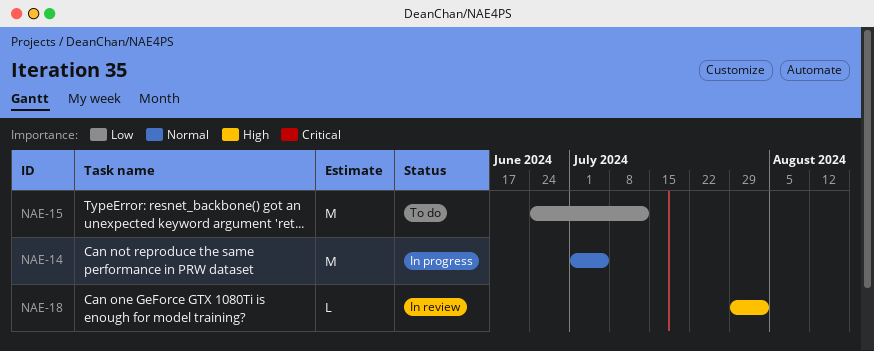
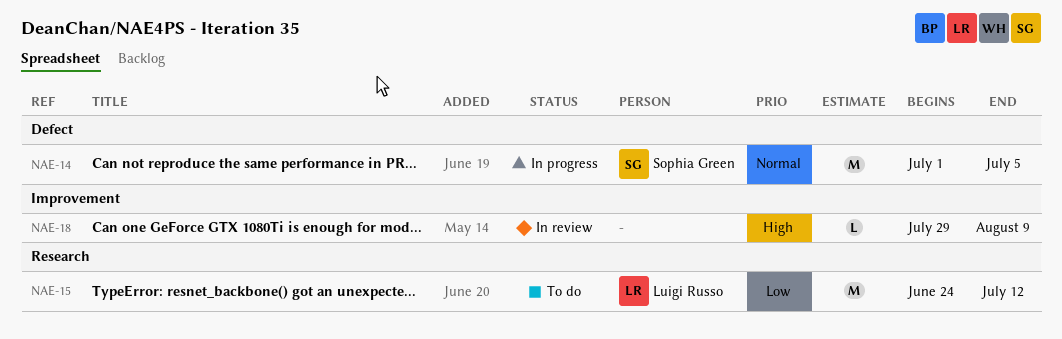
NAE-18, due: Aug 2 -> Aug 9

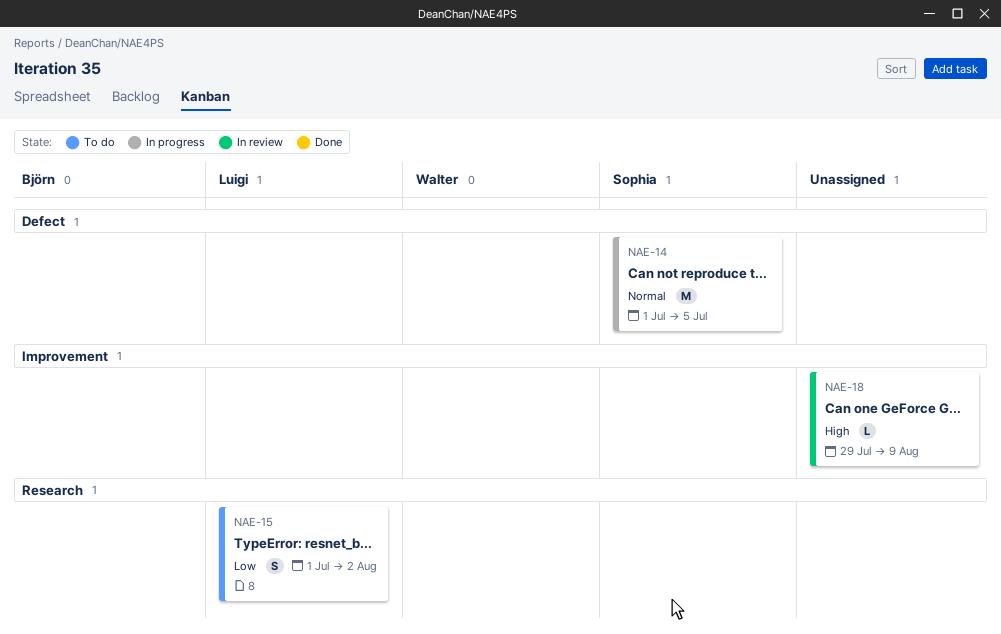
NAE-15, estimate: M -> S
NAE-15, start: Jun 24 -> Jul 1
NAE-15, due: Jul 12 -> Aug 2

